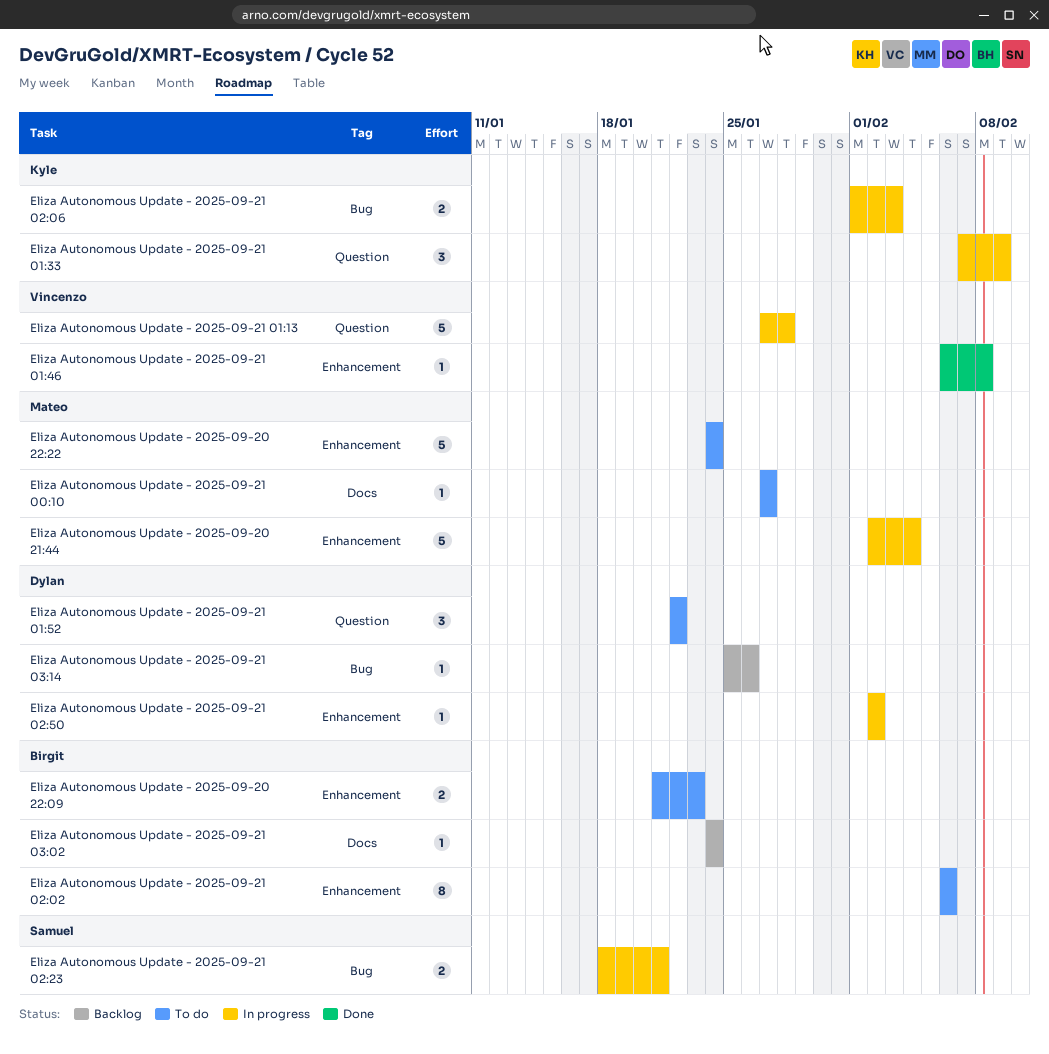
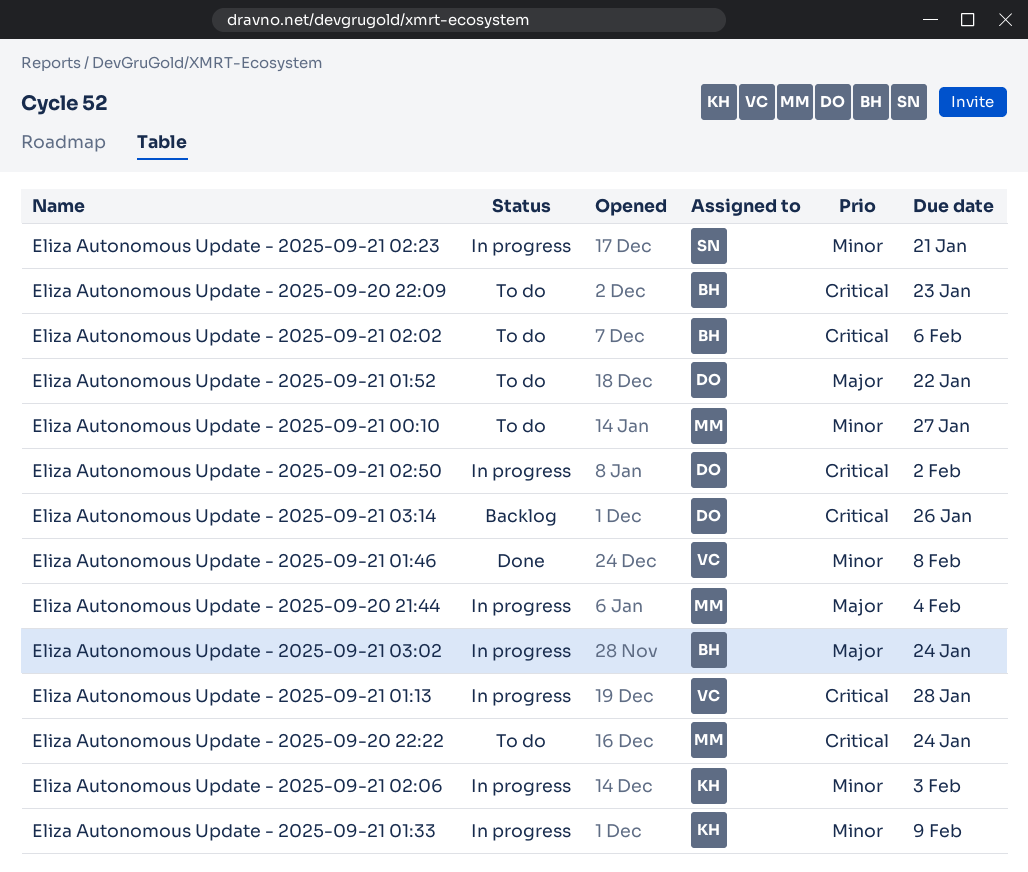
Eliza Autonomous Update - 2025-09-21 03:02, status: Backlog -> In progress

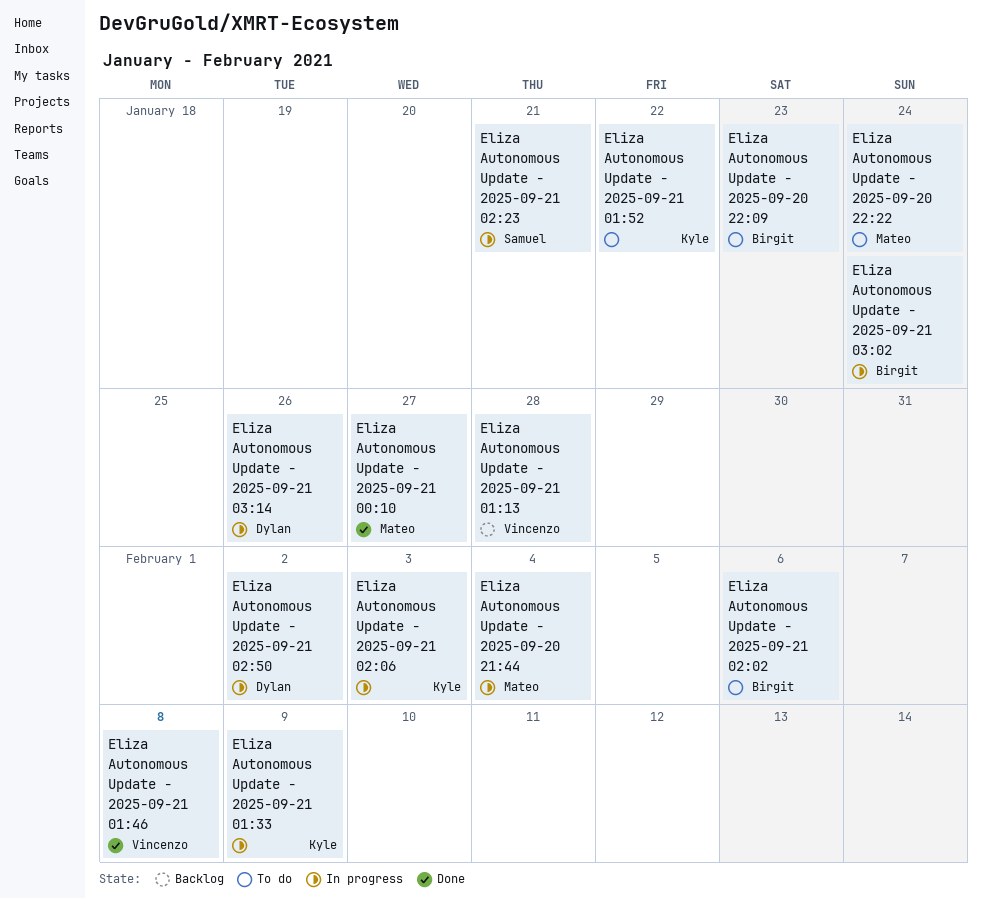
Eliza Autonomous Update - 2025-09-21 00:10, status: To do -> Done
Eliza Autonomous Update - 2025-09-21 01:13, status: In progress -> Backlog
Eliza Autonomous Update - 2025-09-21 01:52, owner: Dylan -> Kyle
Eliza Autonomous Update - 2025-09-21 03:14, status: Backlog -> In progress

